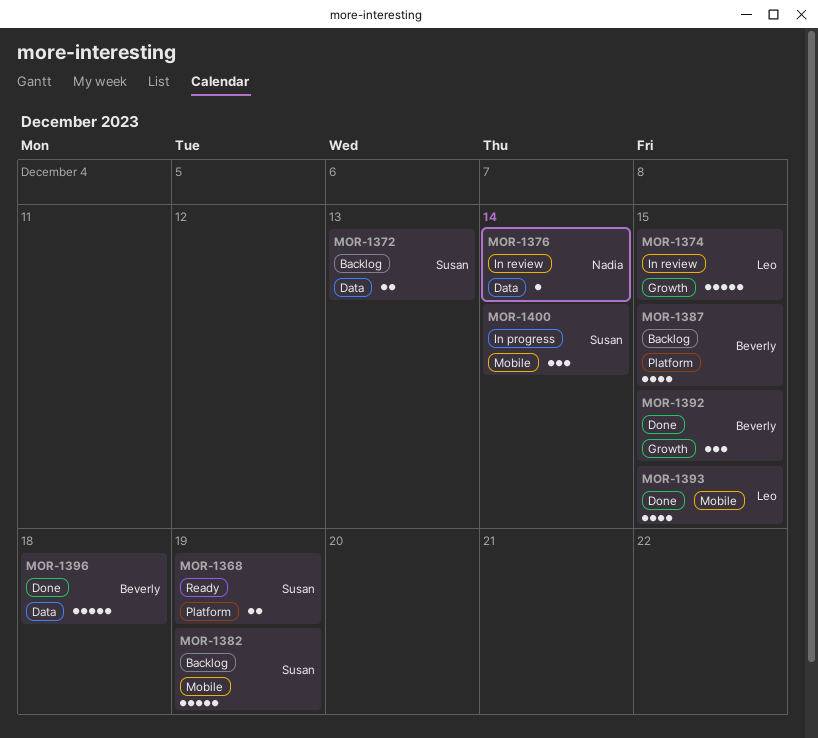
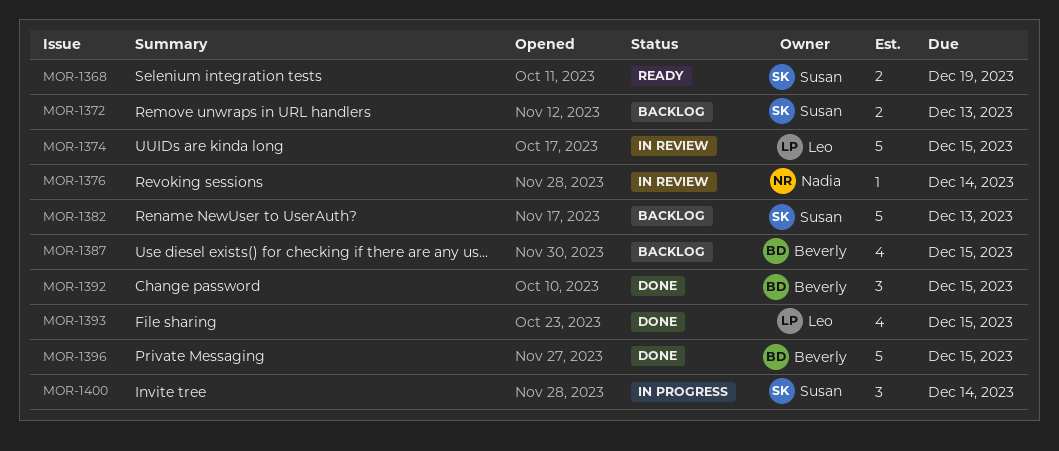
MOR-1382, due: Dec 19 -> Dec 13
MOR-1396, due: Dec 18 -> Dec 15

